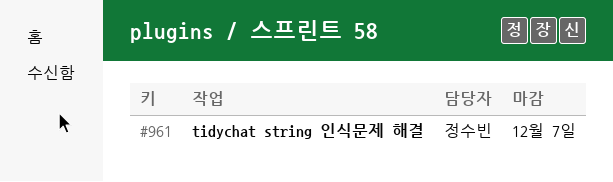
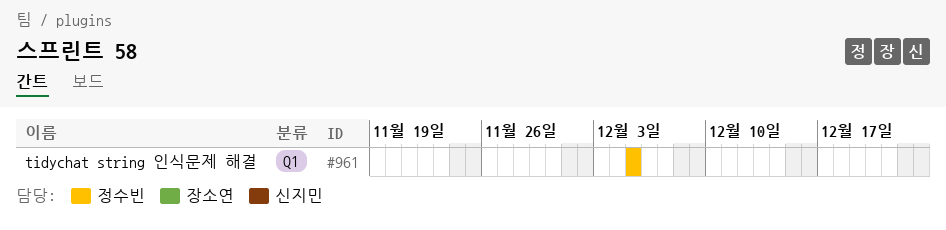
#961, due: Dec 7 -> Dec 5

